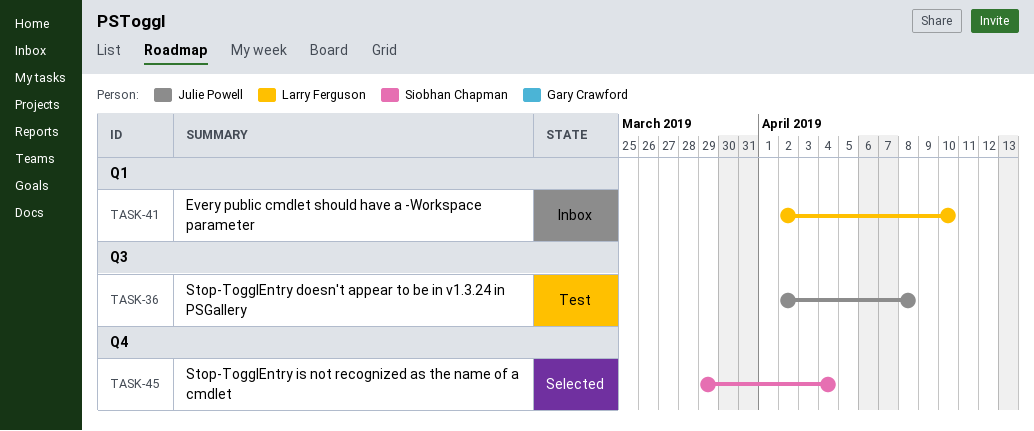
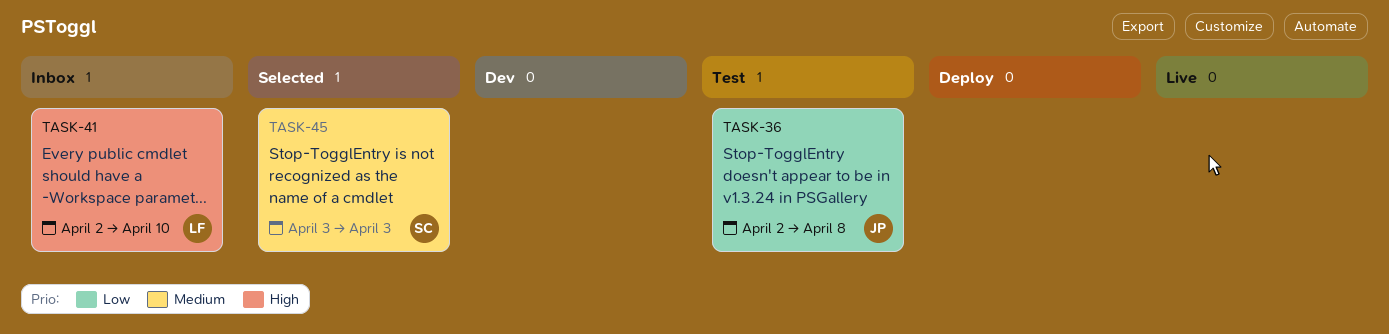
TASK-45, start: Mar 29 -> Apr 3
TASK-45, due: Apr 4 -> Apr 3

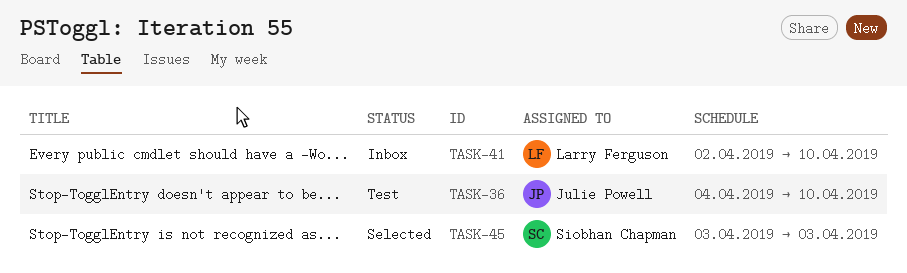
TASK-36, start: Apr 2 -> Apr 4
TASK-36, due: Apr 8 -> Apr 10

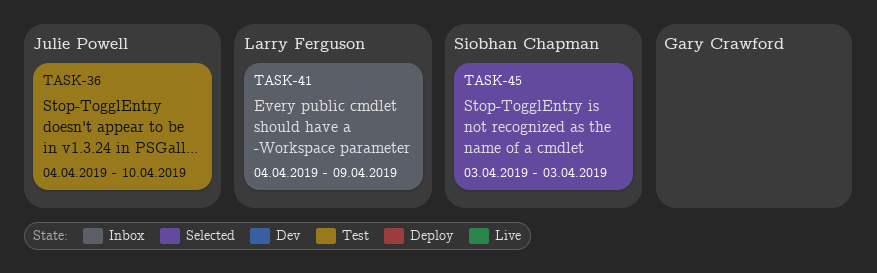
TASK-41, start: Apr 2 -> Apr 4
TASK-41, due: Apr 10 -> Apr 9

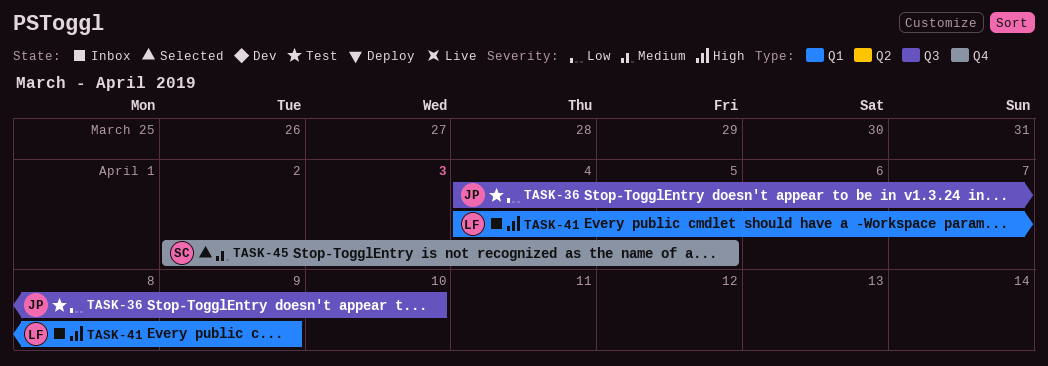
TASK-45, start: Apr 3 -> Apr 2
TASK-45, due: Apr 3 -> Apr 5

